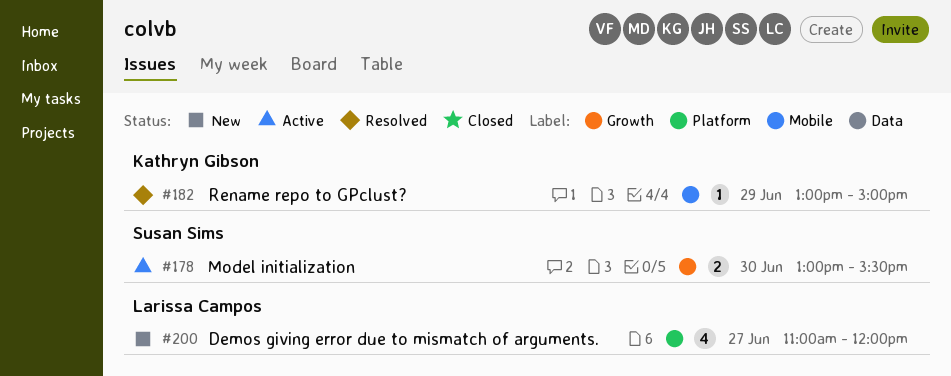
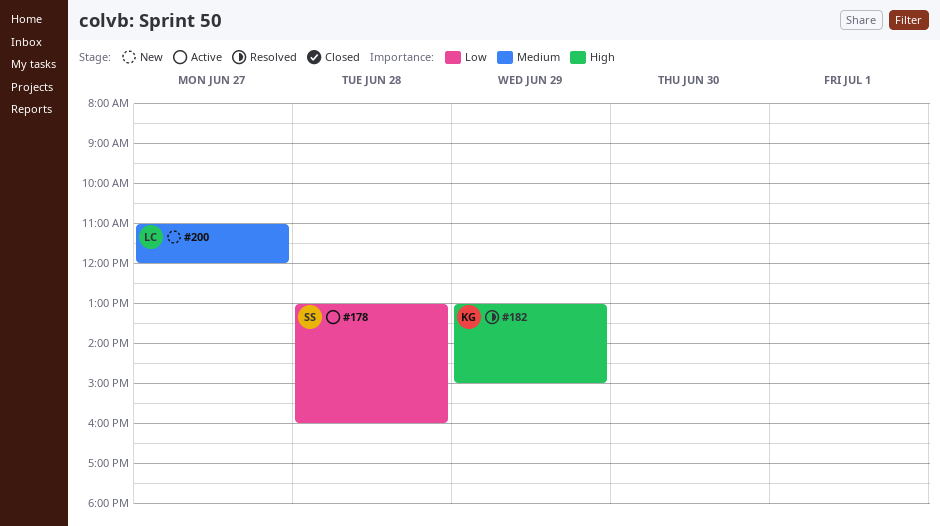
#178, day: Jun 30 -> Jun 28
#178, ends: 15:30 -> 16:00

